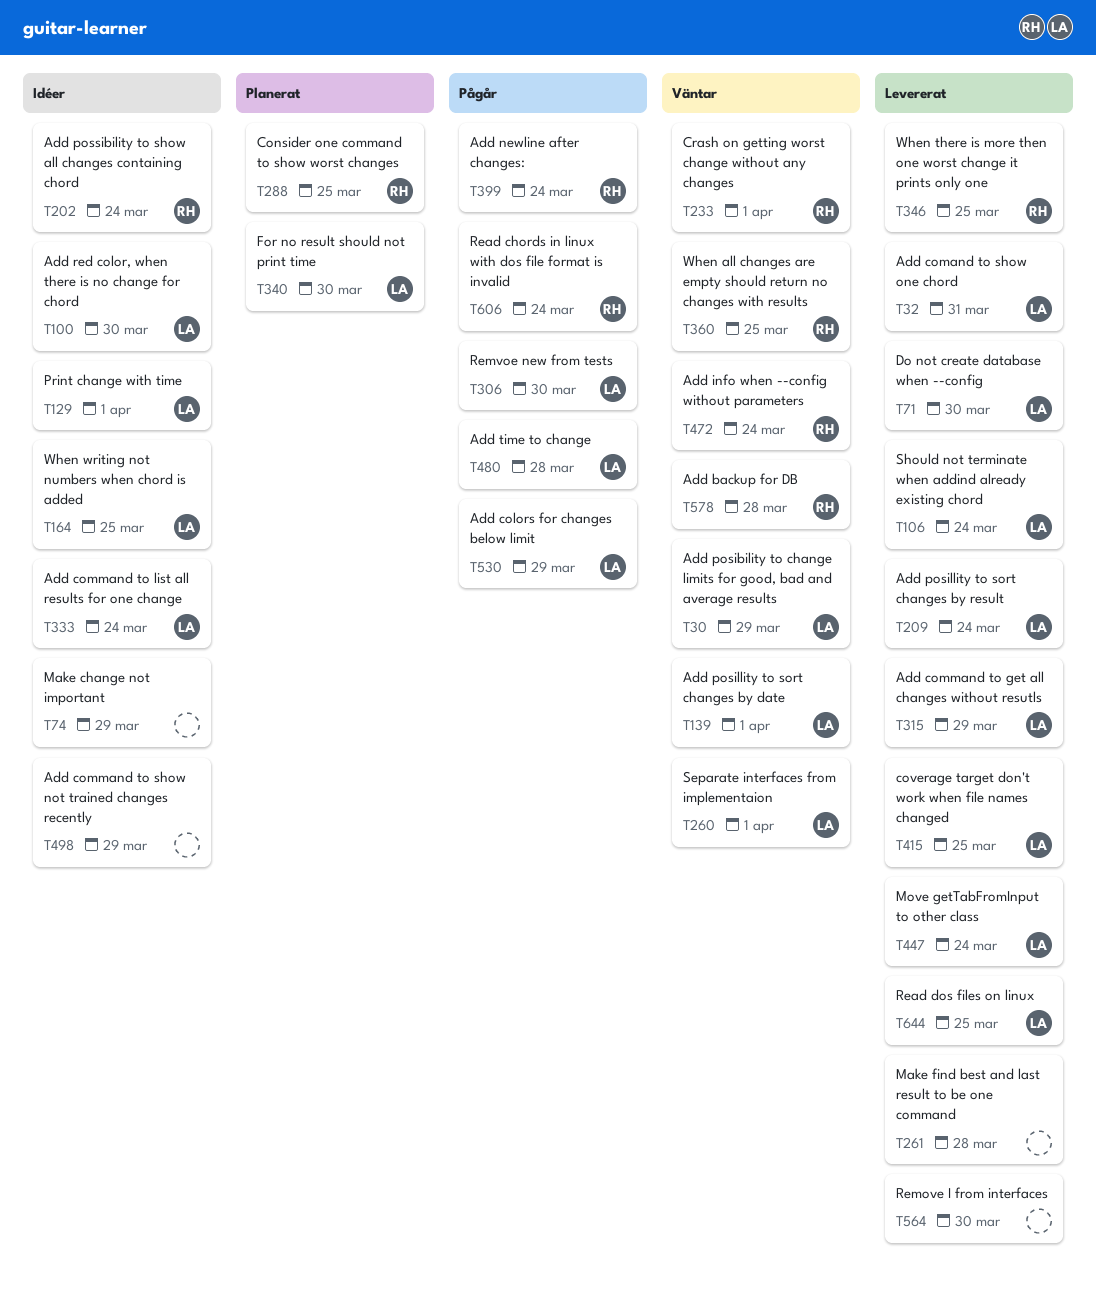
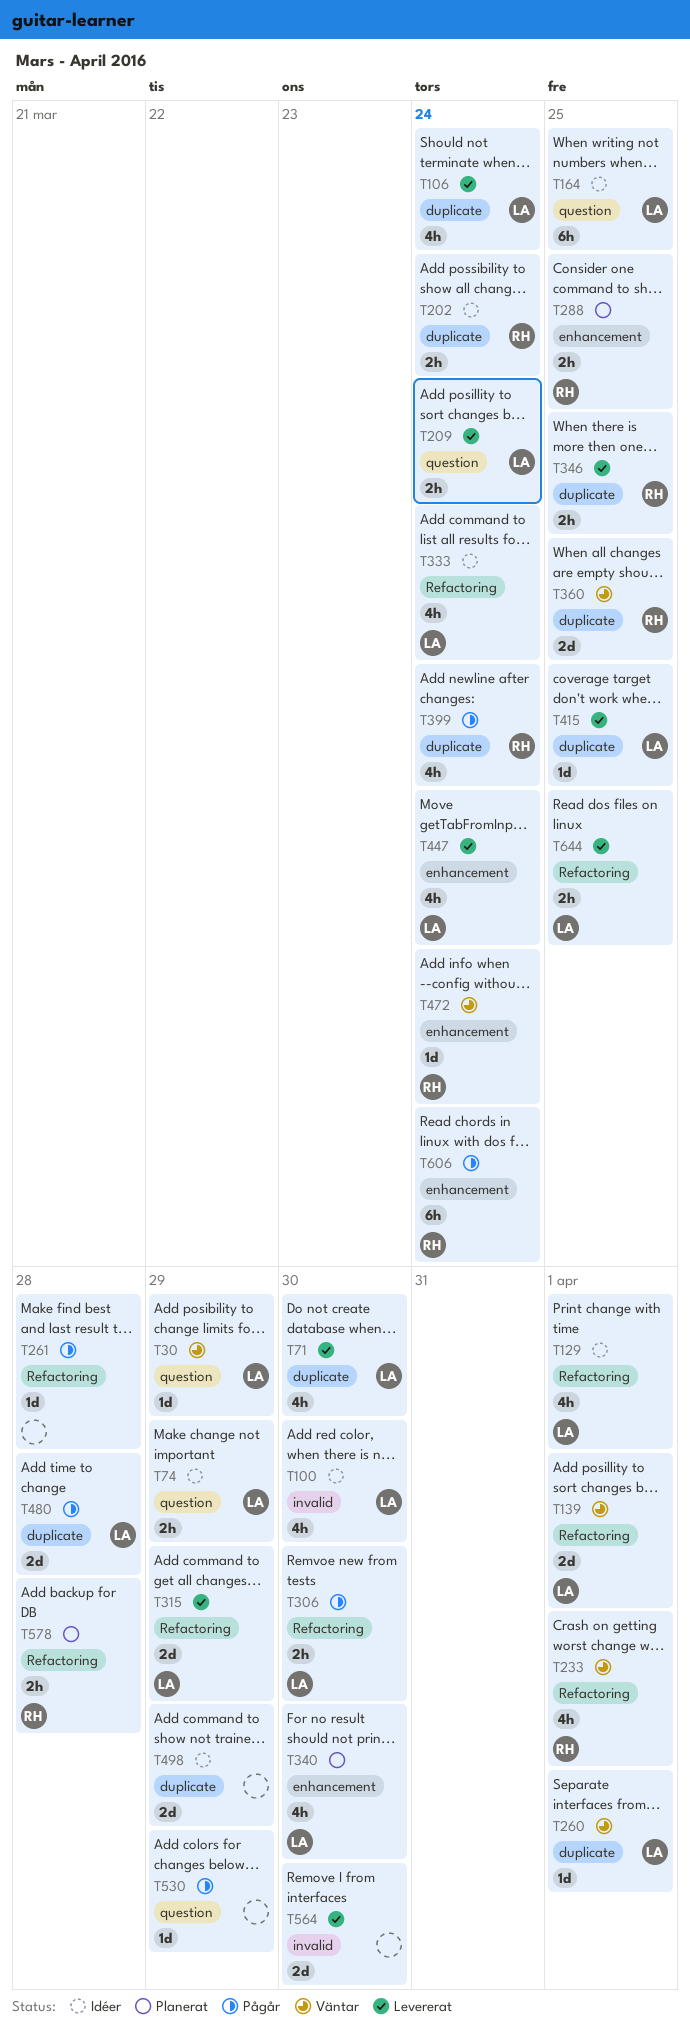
T32: present -> none
T74, owner: none -> LA
T261, status: Levererat -> Pågår
T530, owner: LA -> none
T578, status: Väntar -> Planerat

